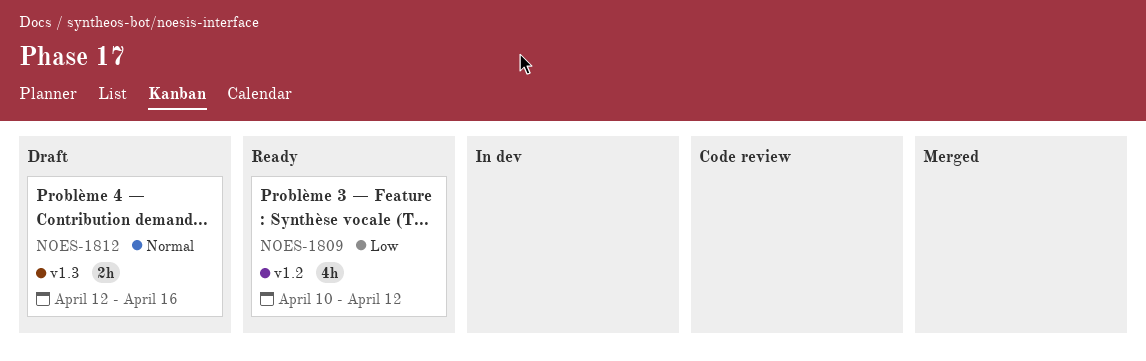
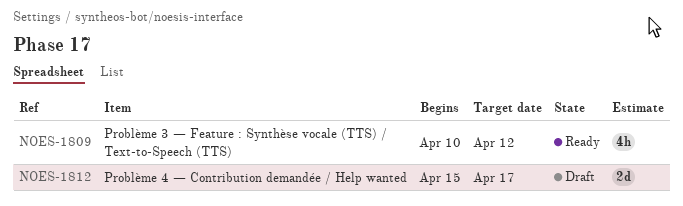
NOES-1812, estimate: 2h -> 2d
NOES-1812, start: Apr 12 -> Apr 15
NOES-1812, due: Apr 16 -> Apr 17

